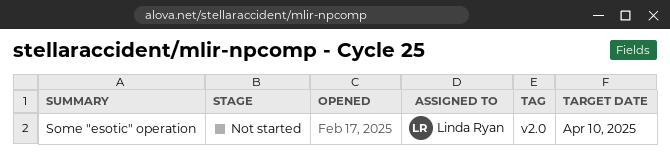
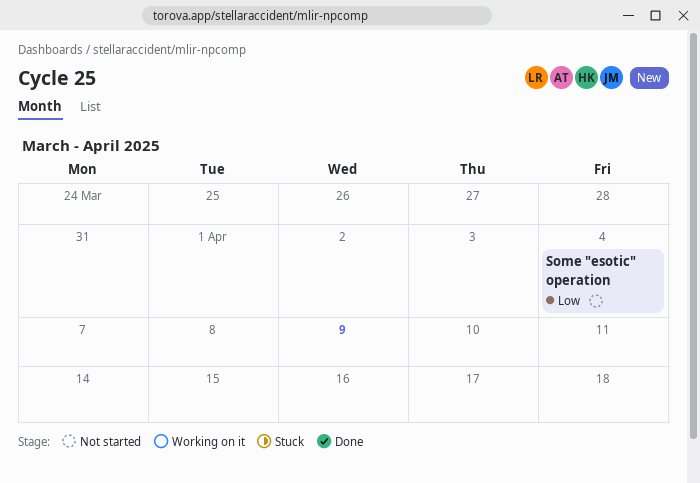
Some "esotic" operation, due: Apr 10 -> Apr 4

